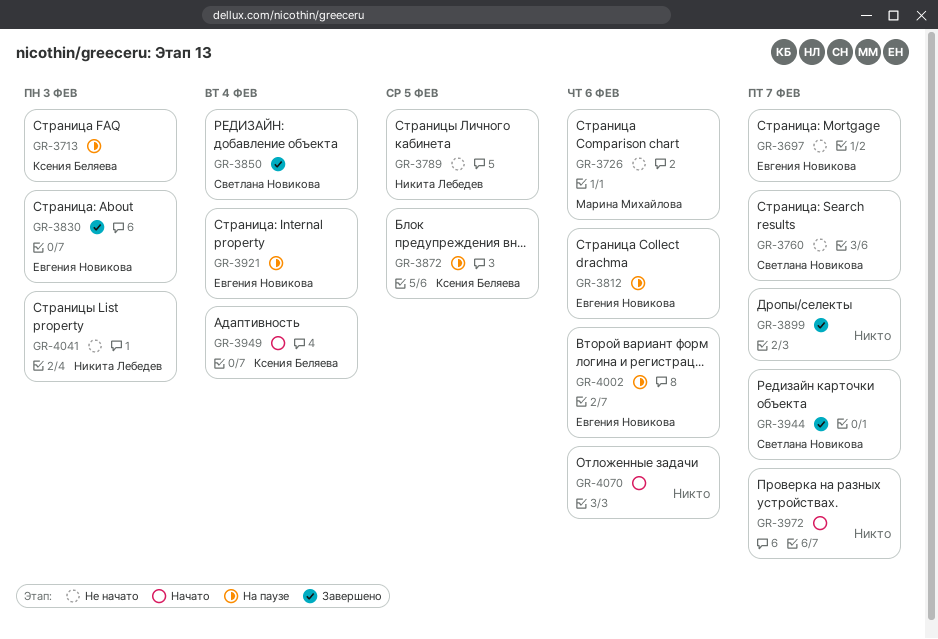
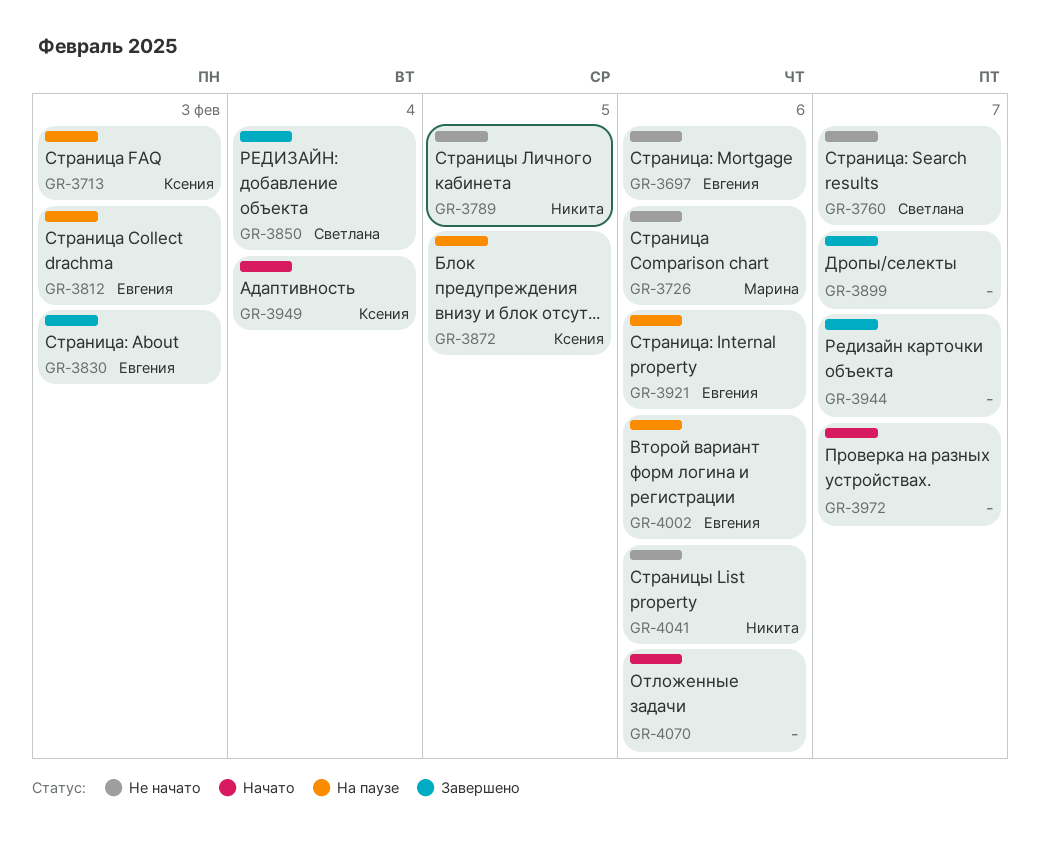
GR-3697, due: Feb 7 -> Feb 6
GR-3812, due: Feb 6 -> Feb 3
GR-3921, due: Feb 4 -> Feb 6
GR-3944, owner: Светлана Новикова -> none
GR-4041, due: Feb 3 -> Feb 6

